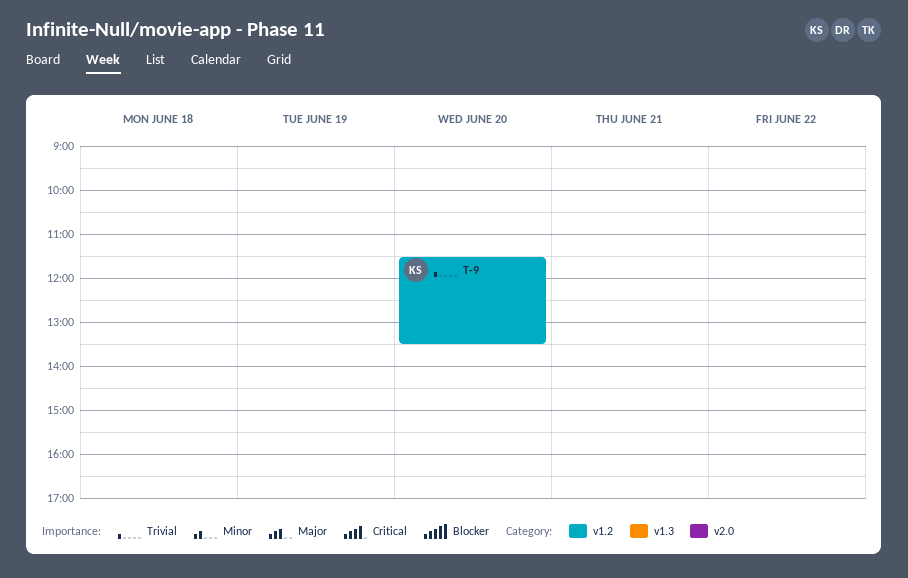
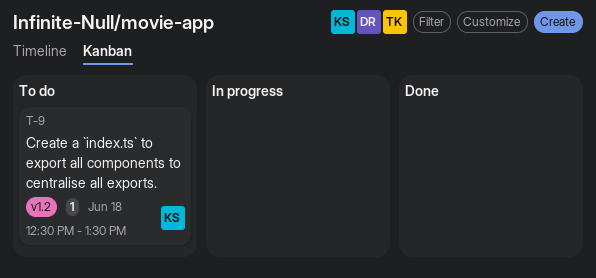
T-9, day: Jun 20 -> Jun 18
T-9, begins: 11:30 -> 12:30

